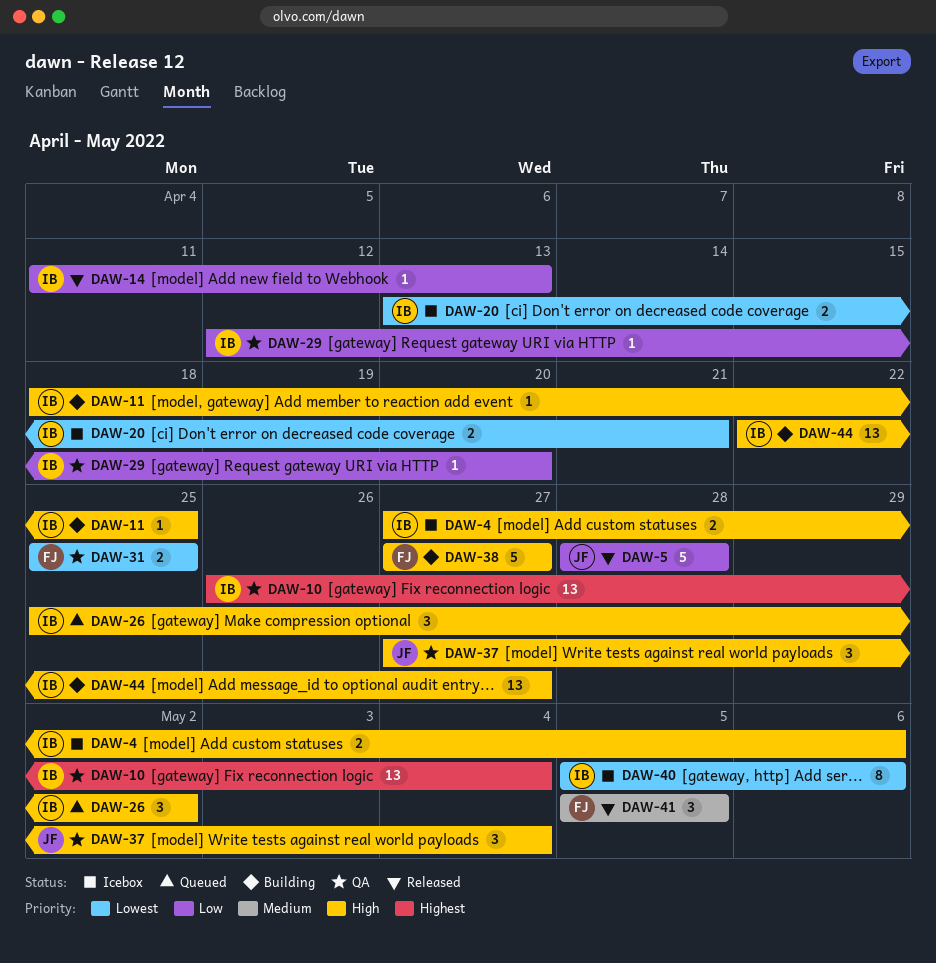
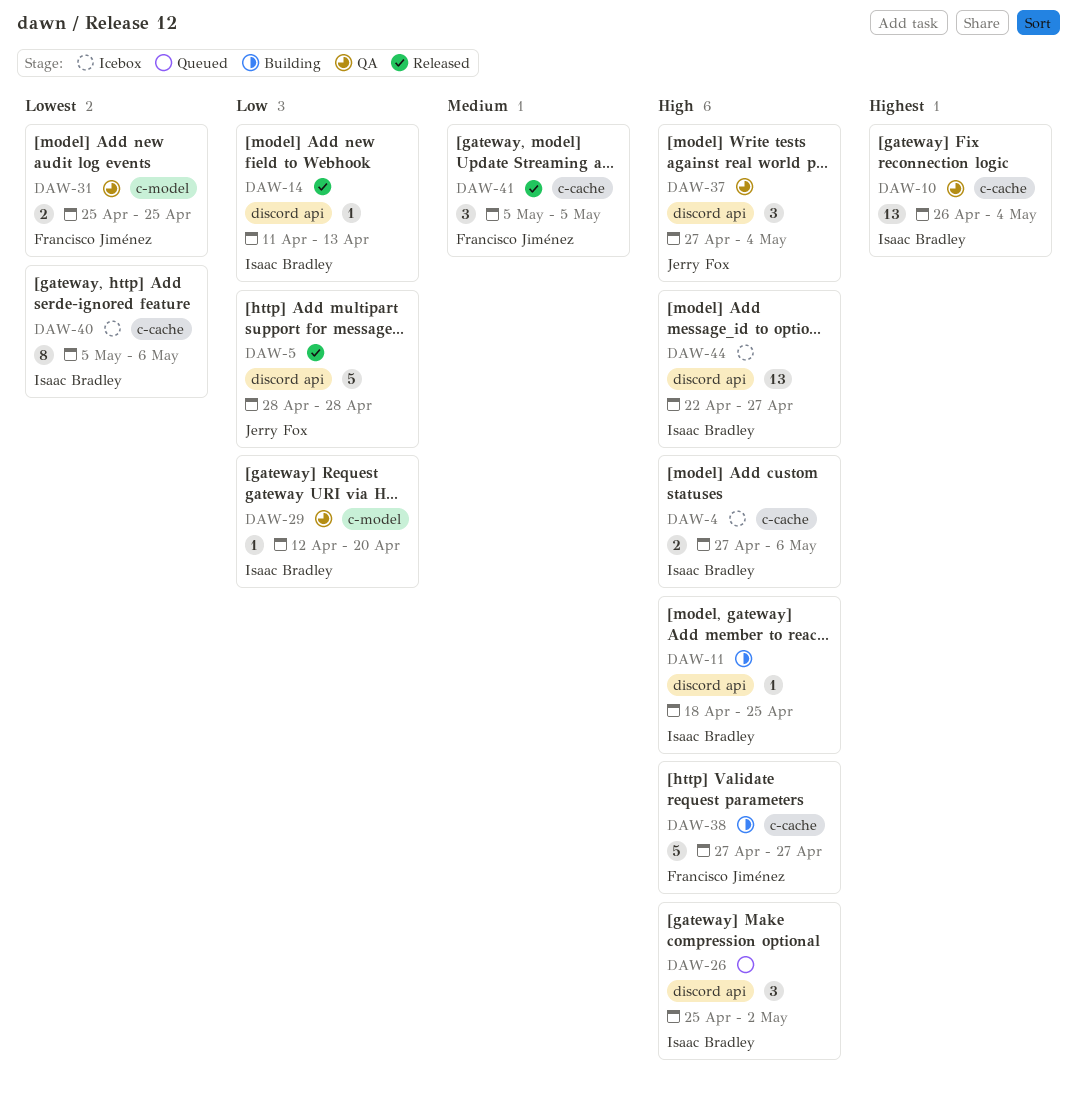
DAW-20: present -> none
DAW-44, status: Building -> Icebox

